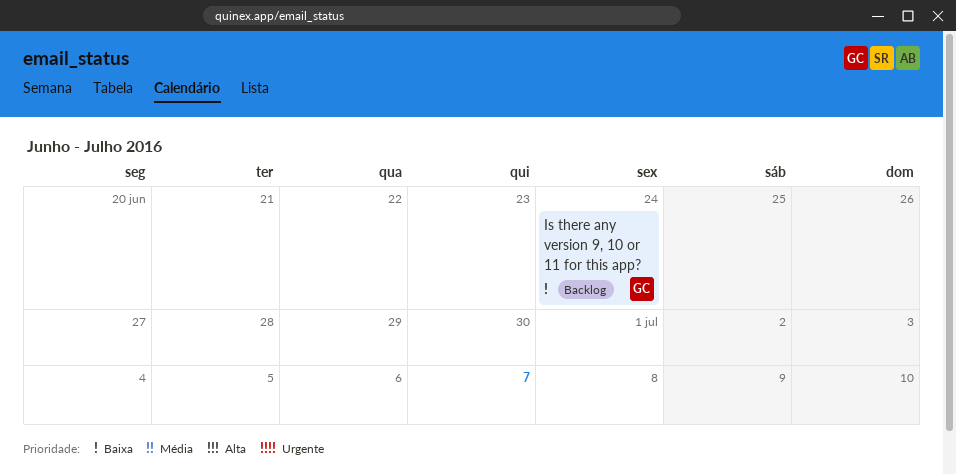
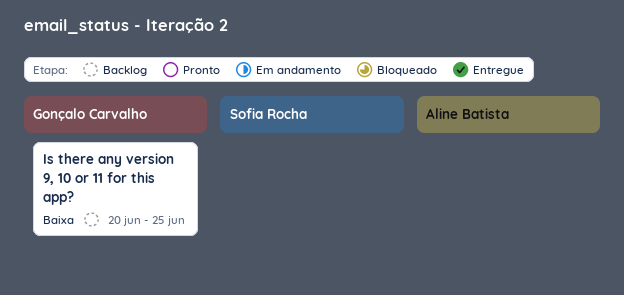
Is there any version 9, 10 or 11 for this app?, due: Jun 24 -> Jun 25

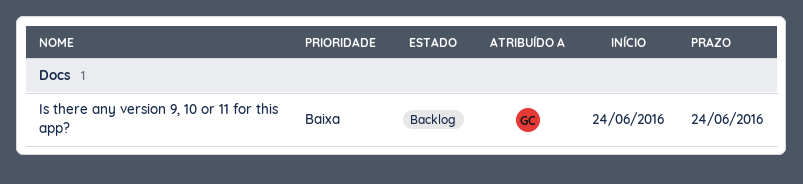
Is there any version 9, 10 or 11 for this app?, start: Jun 20 -> Jun 24
Is there any version 9, 10 or 11 for this app?, due: Jun 25 -> Jun 24

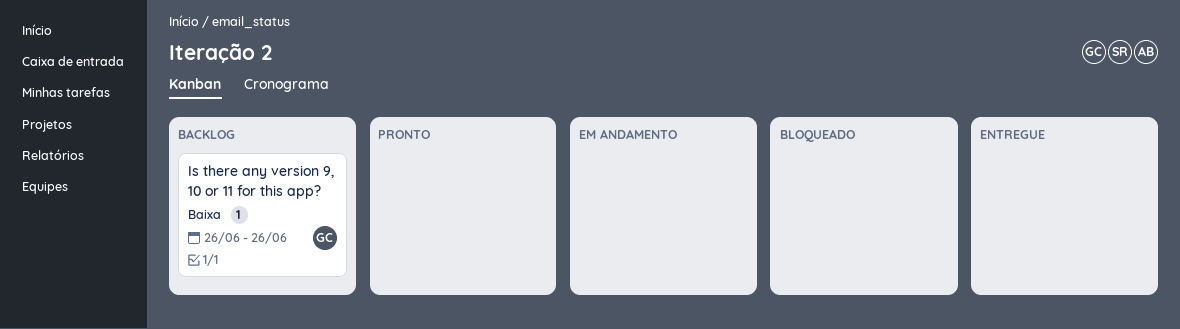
Is there any version 9, 10 or 11 for this app?, start: Jun 24 -> Jun 26
Is there any version 9, 10 or 11 for this app?, due: Jun 24 -> Jun 26

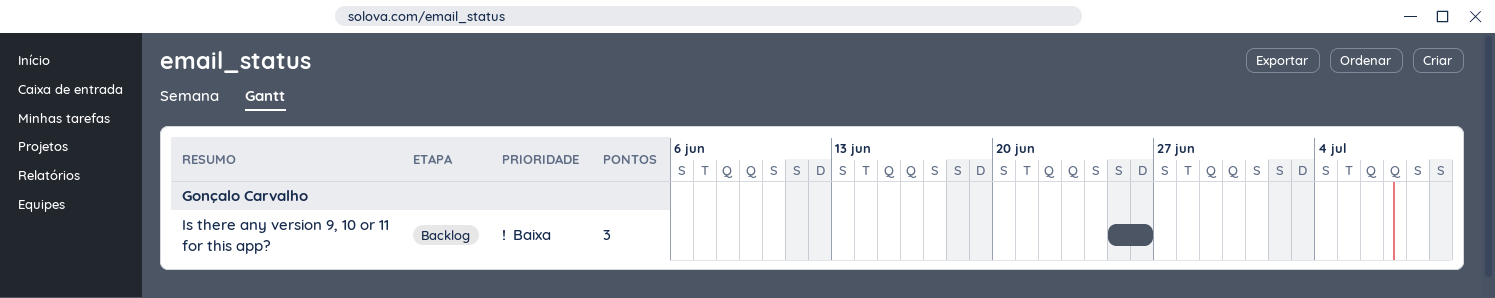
Is there any version 9, 10 or 11 for this app?, estimate: 1 -> 3
Is there any version 9, 10 or 11 for this app?, start: Jun 26 -> Jun 25

